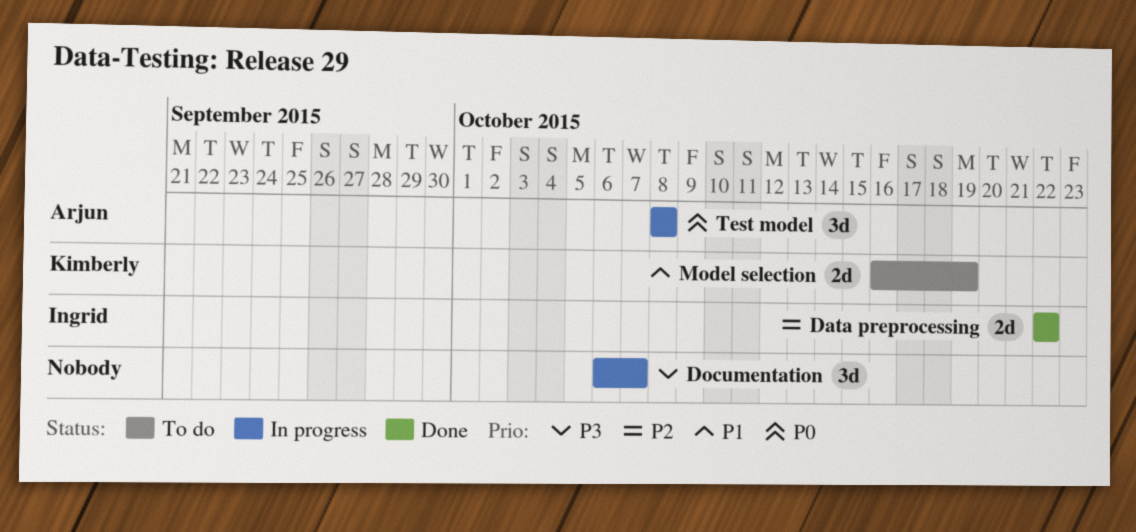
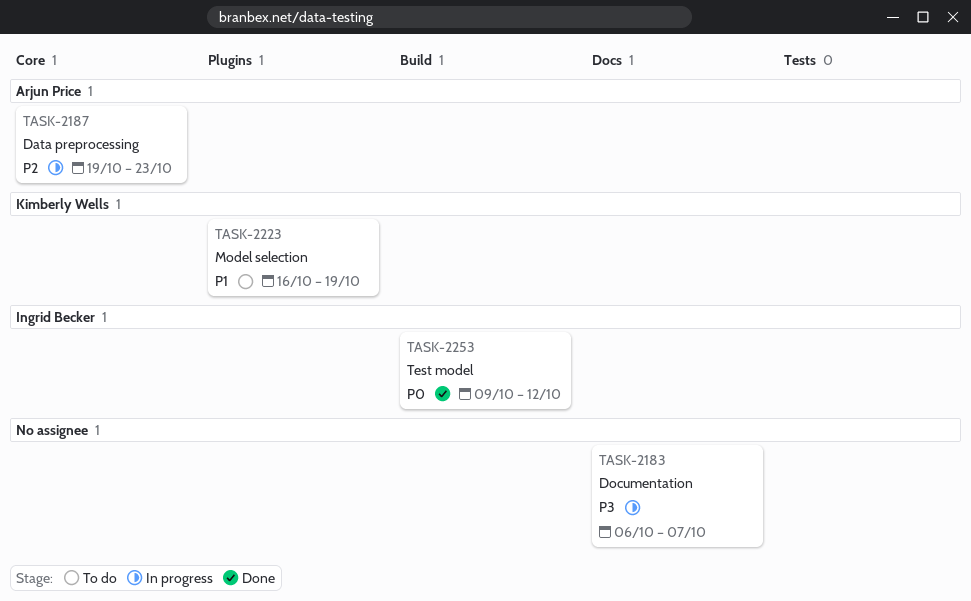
Data preprocessing, status: Done -> In progress
Data preprocessing, owner: Ingrid Becker -> Arjun Price
Data preprocessing, start: Oct 22 -> Oct 19
Data preprocessing, due: Oct 22 -> Oct 23
Test model, status: In progress -> Done
Test model, owner: Arjun Price -> Ingrid Becker
Test model, start: Oct 8 -> Oct 9
Test model, due: Oct 8 -> Oct 12

